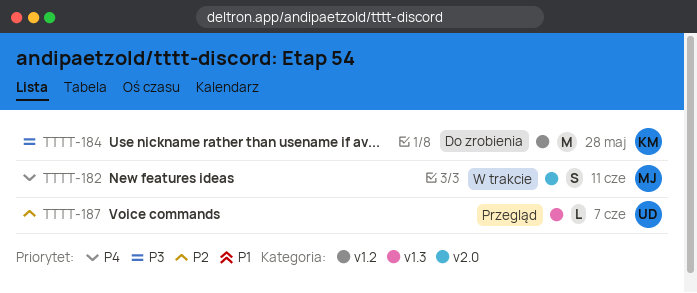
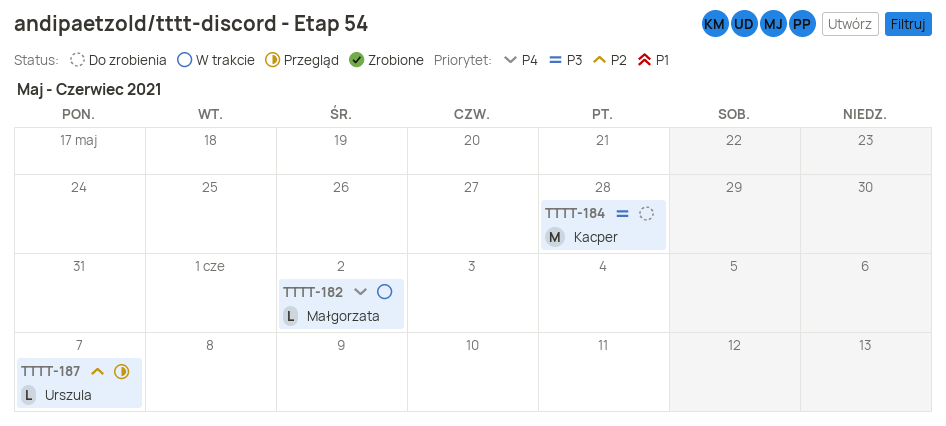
TTTT-182, estimate: S -> L
TTTT-182, due: Jun 11 -> Jun 2

